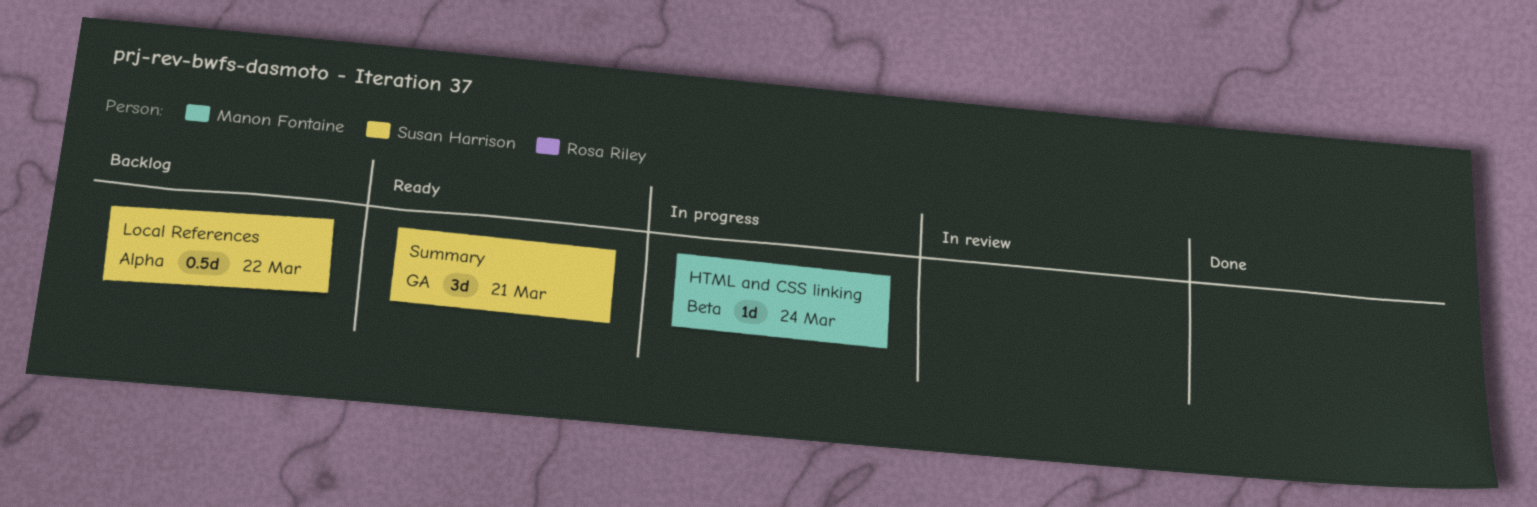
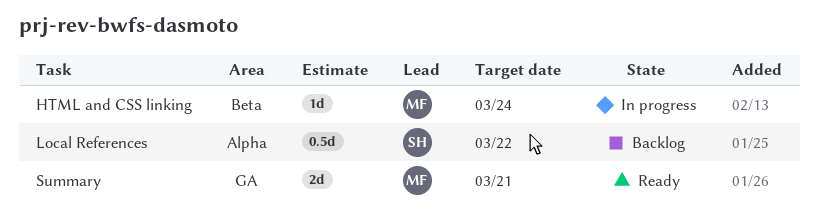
Summary, owner: Susan Harrison -> Manon Fontaine
Summary, estimate: 3d -> 2d

